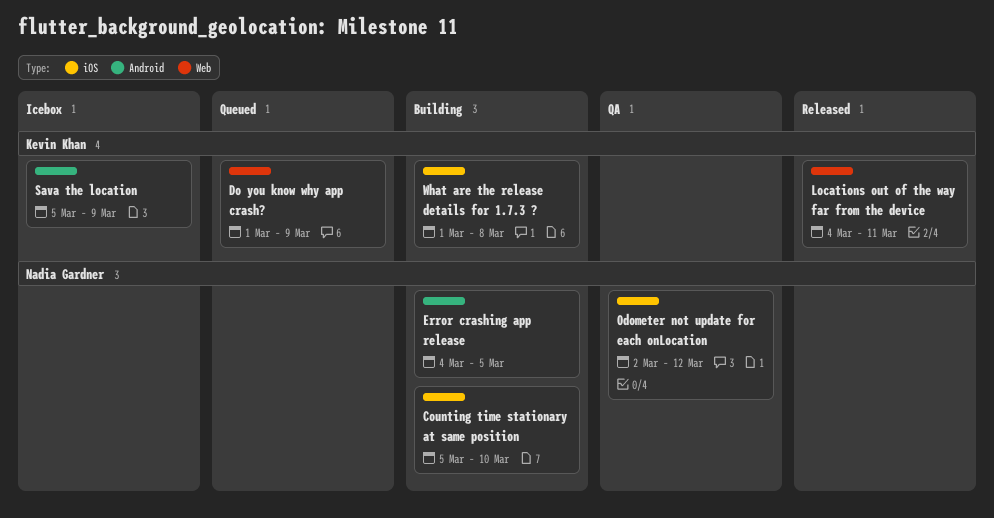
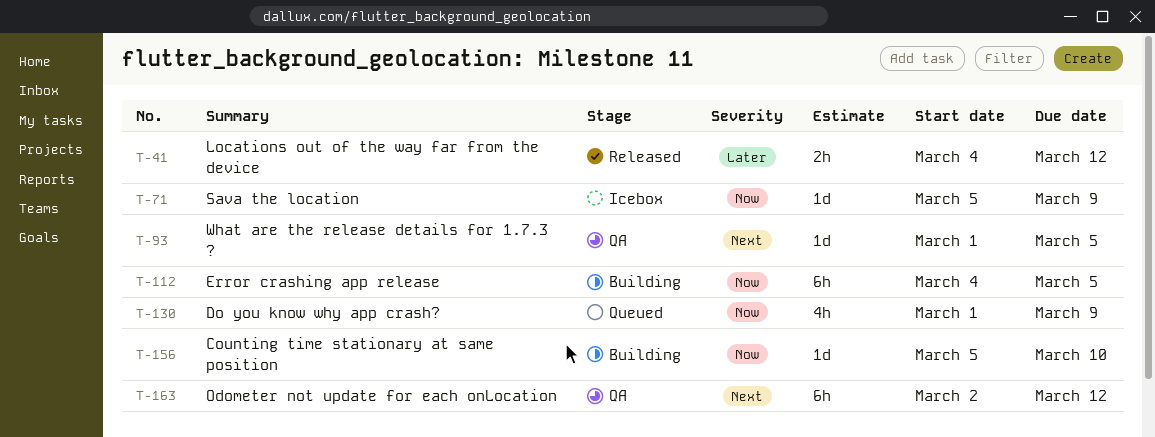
Locations out of the way far from the device, due: Mar 11 -> Mar 12
What are the release details for 1.7.3 ?, status: Building -> QA
What are the release details for 1.7.3 ?, due: Mar 8 -> Mar 5

